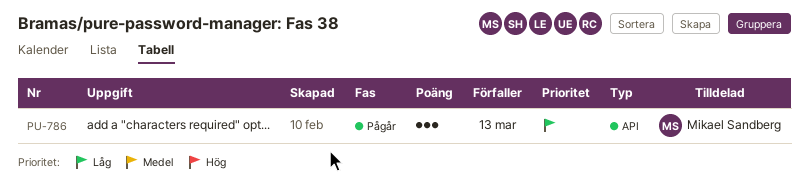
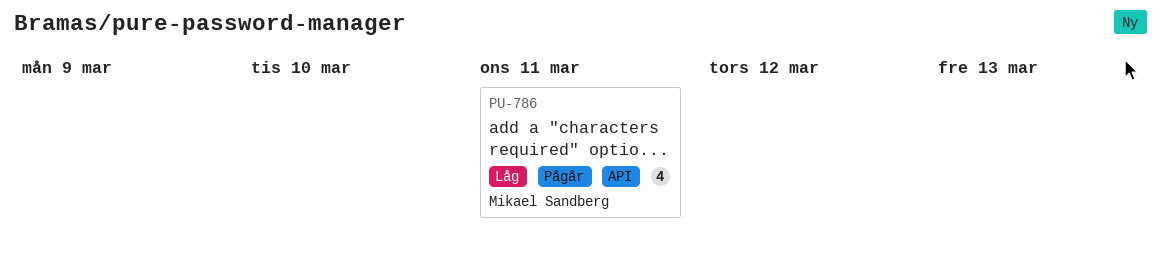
PU-786, estimate: 3 -> 4
PU-786, due: Mar 13 -> Mar 11

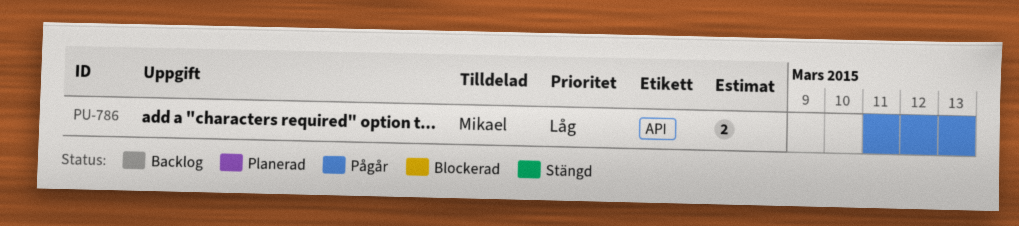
PU-786, estimate: 4 -> 2
PU-786, due: Mar 11 -> Mar 13

